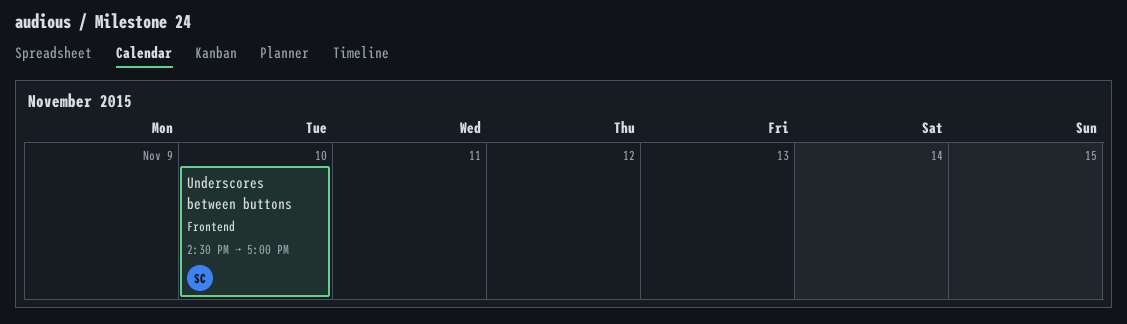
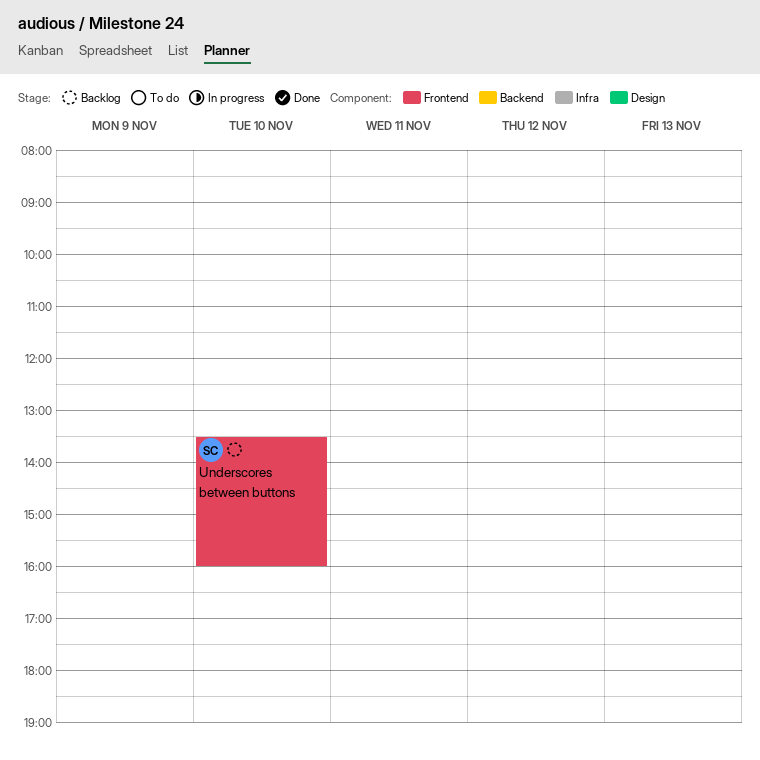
Underscores between buttons, begins: 14:30 -> 13:30
Underscores between buttons, ends: 17:00 -> 16:00

